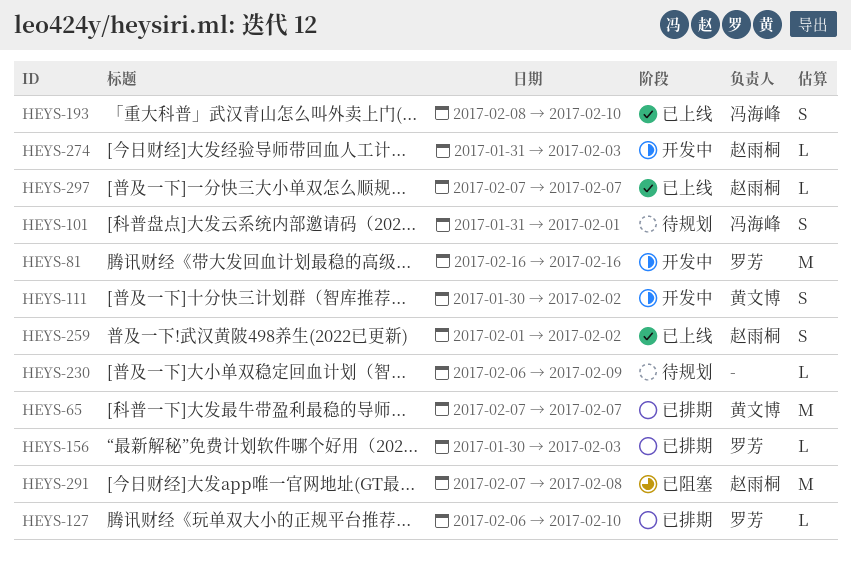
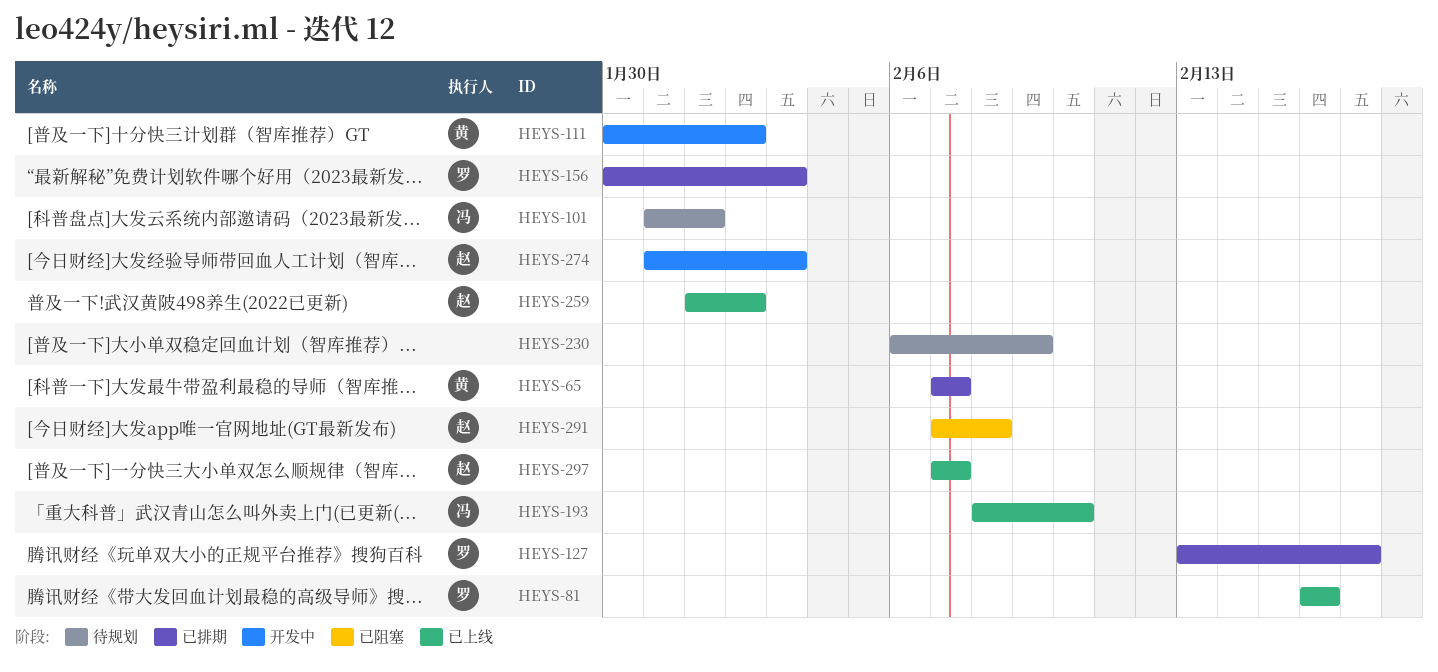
HEYS-81, status: 开发中 -> 已上线
HEYS-127, start: Feb 6 -> Feb 13
HEYS-127, due: Feb 10 -> Feb 17

